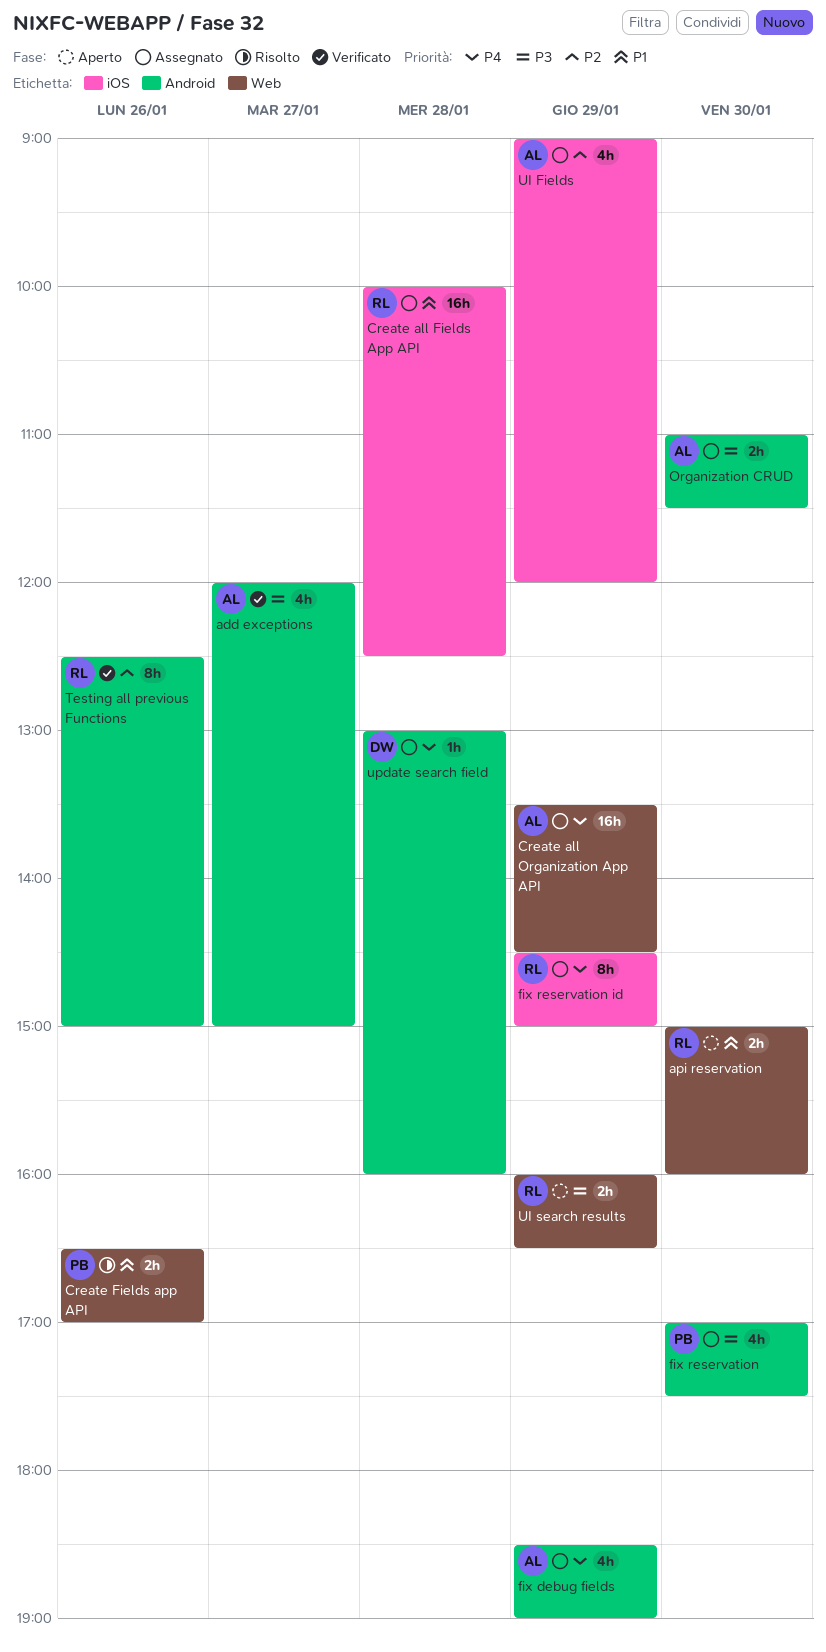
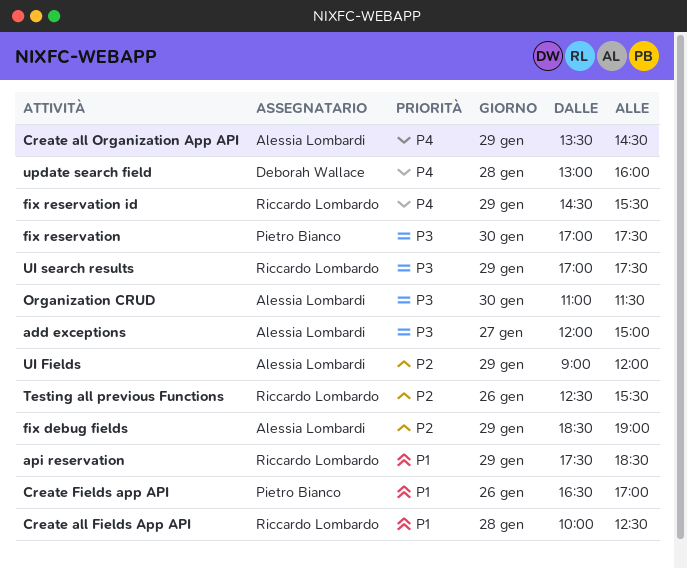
api reservation, day: Jan 30 -> Jan 29
api reservation, begins: 15:00 -> 17:30
api reservation, ends: 16:00 -> 18:30
fix debug fields, priority: P4 -> P2
fix reservation id, ends: 15:00 -> 15:30
Testing all previous Functions, ends: 15:00 -> 15:30
UI search results, begins: 16:00 -> 17:00
UI search results, ends: 16:30 -> 17:30

